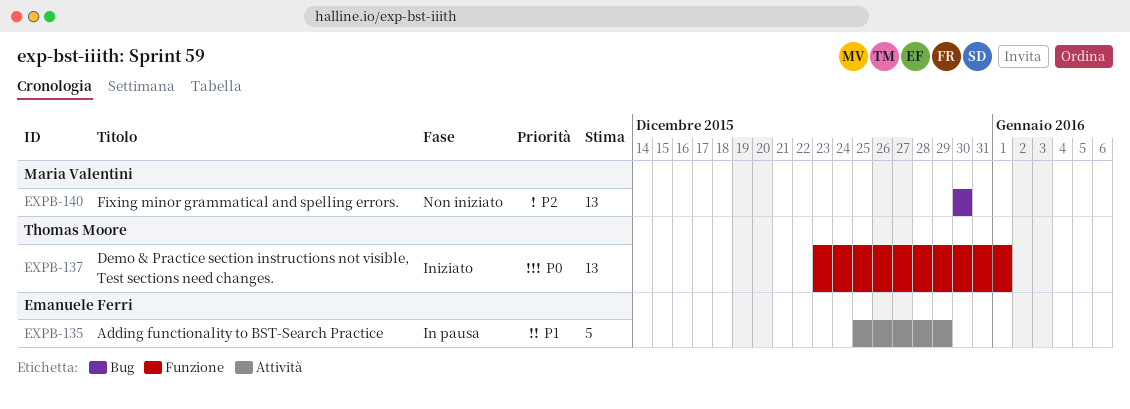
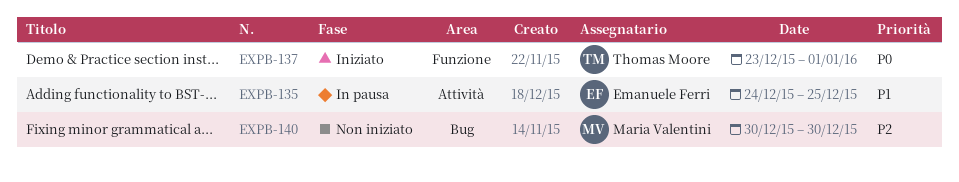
EXPB-135, start: Dec 25 -> Dec 24
EXPB-135, due: Dec 29 -> Dec 25

